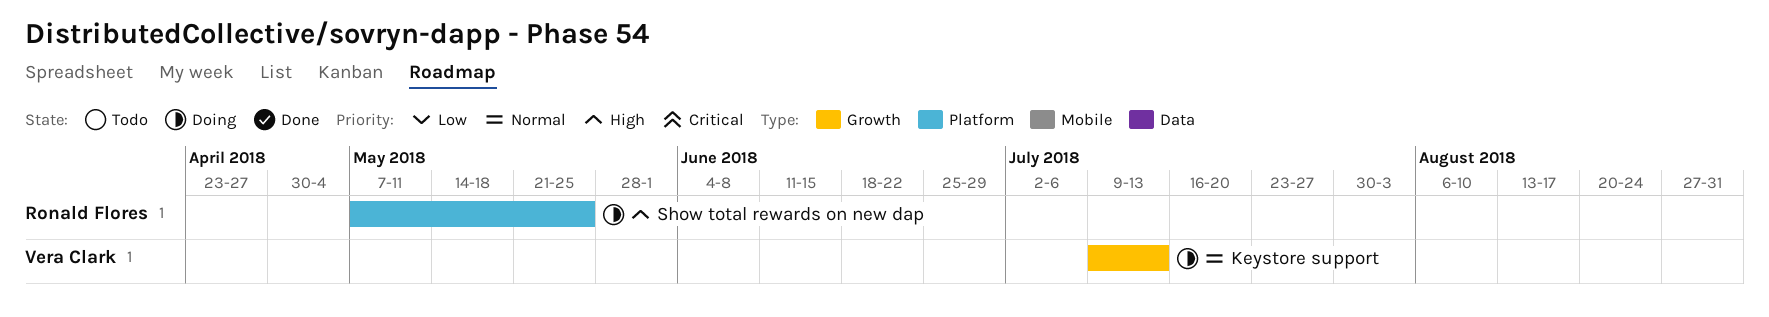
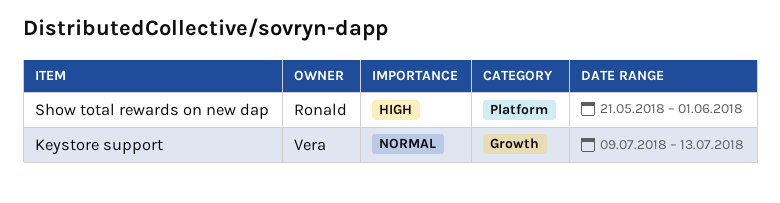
Show total rewards on new dap, start: May 7 -> May 21
Show total rewards on new dap, due: May 25 -> Jun 1

